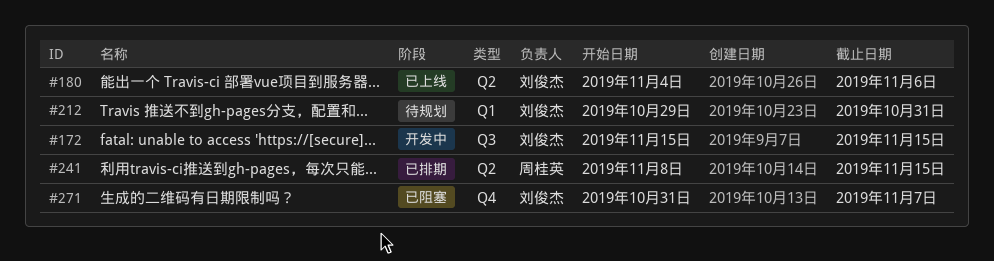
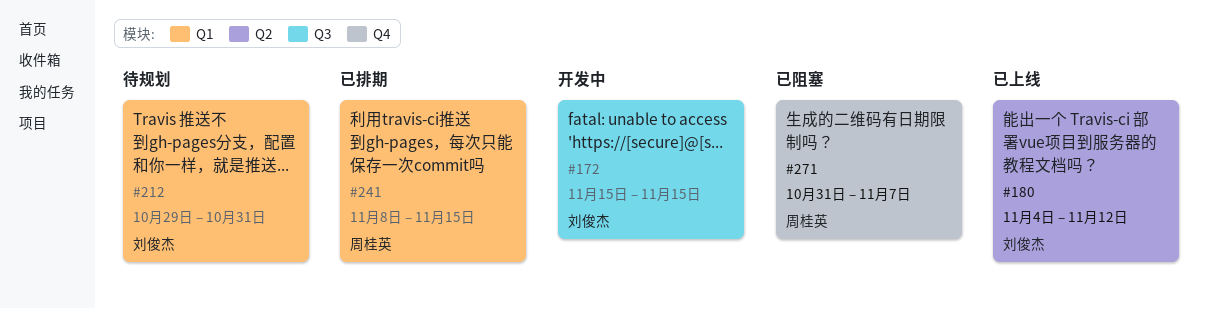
#180, due: Nov 6 -> Nov 12
#241, label: Q2 -> Q1
#271, owner: 刘俊杰 -> 周桂英

